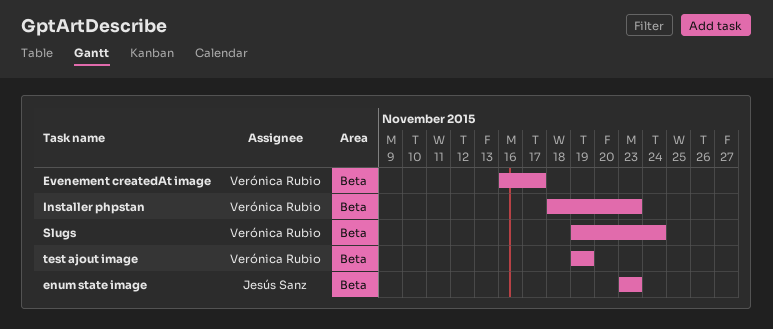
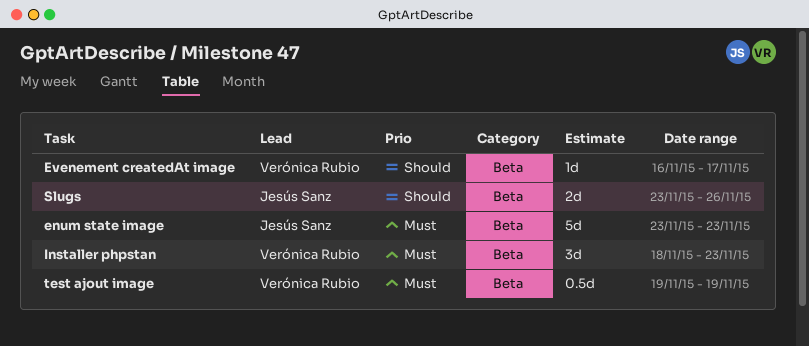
Slugs, owner: Verónica Rubio -> Jesús Sanz
Slugs, start: Nov 19 -> Nov 23
Slugs, due: Nov 24 -> Nov 26

